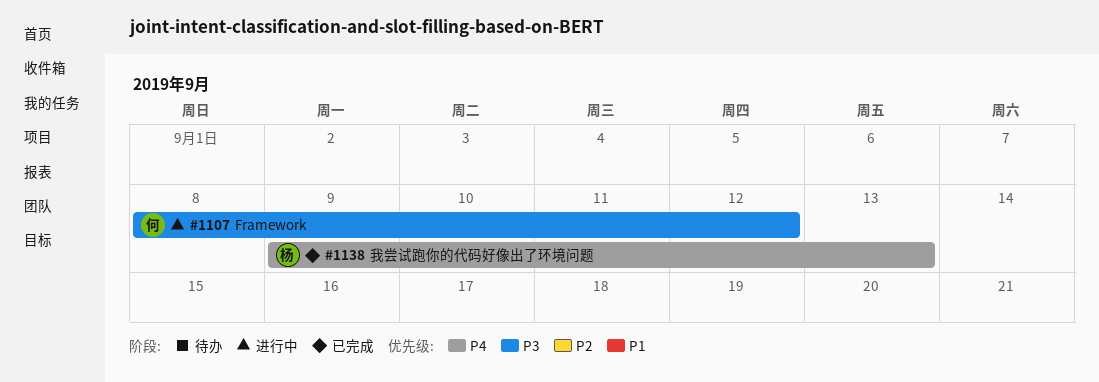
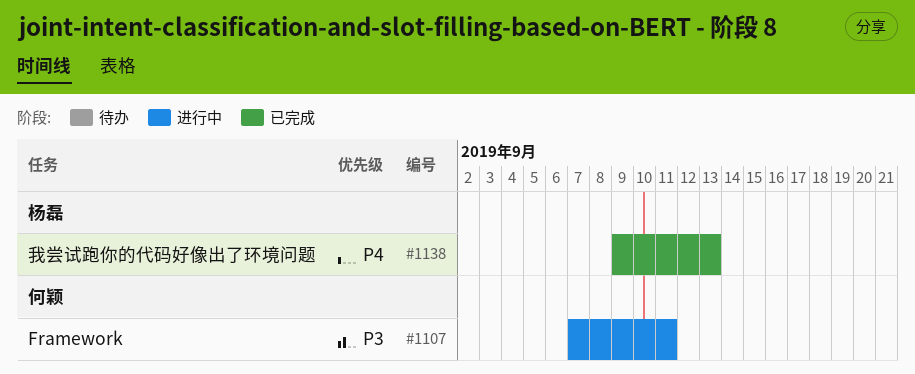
#1107, start: Sep 8 -> Sep 7
#1107, due: Sep 12 -> Sep 11

